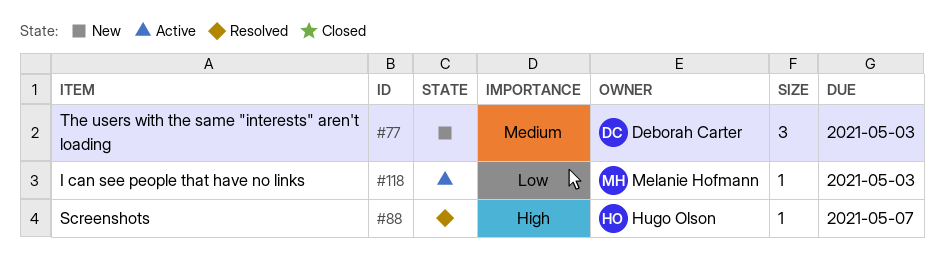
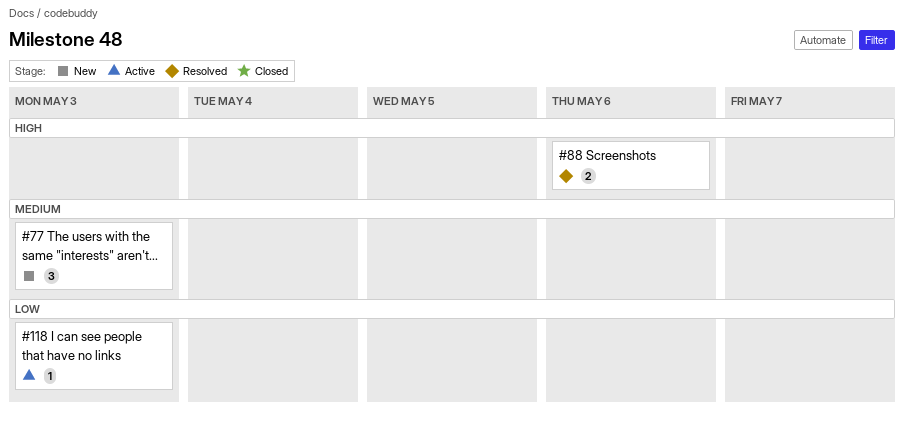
#88, estimate: 1 -> 2
#88, due: May 7 -> May 6

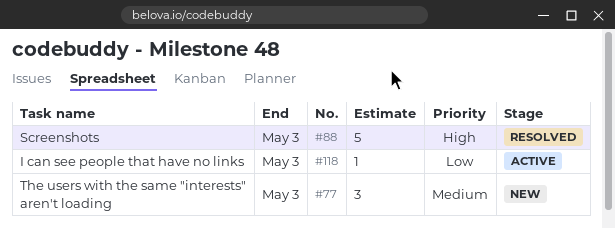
#88, estimate: 2 -> 5
#88, due: May 6 -> May 3

